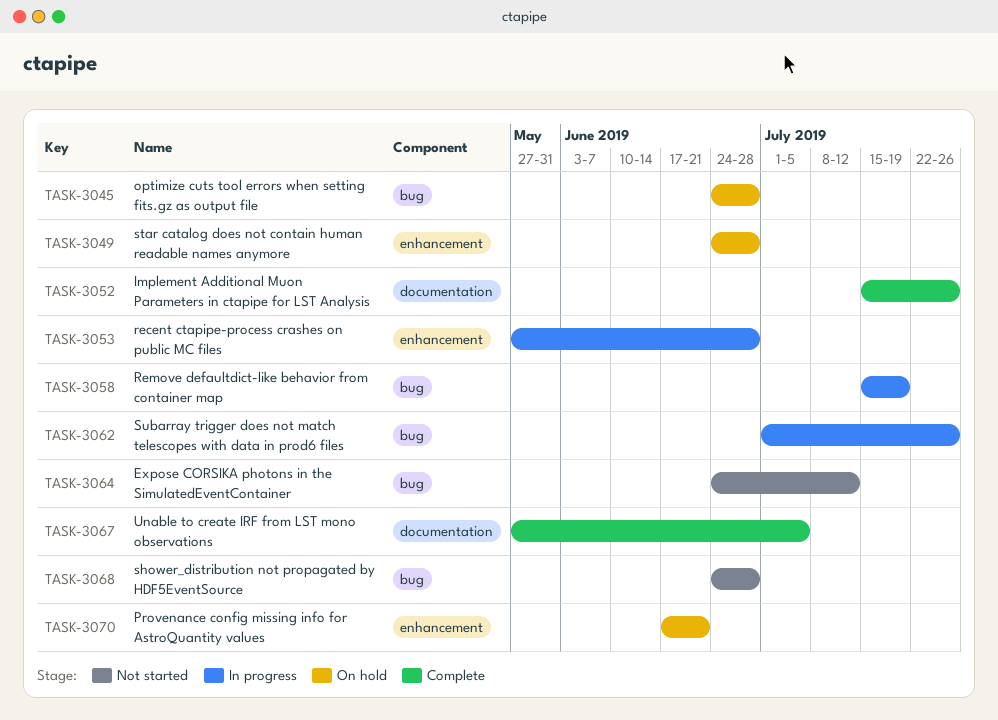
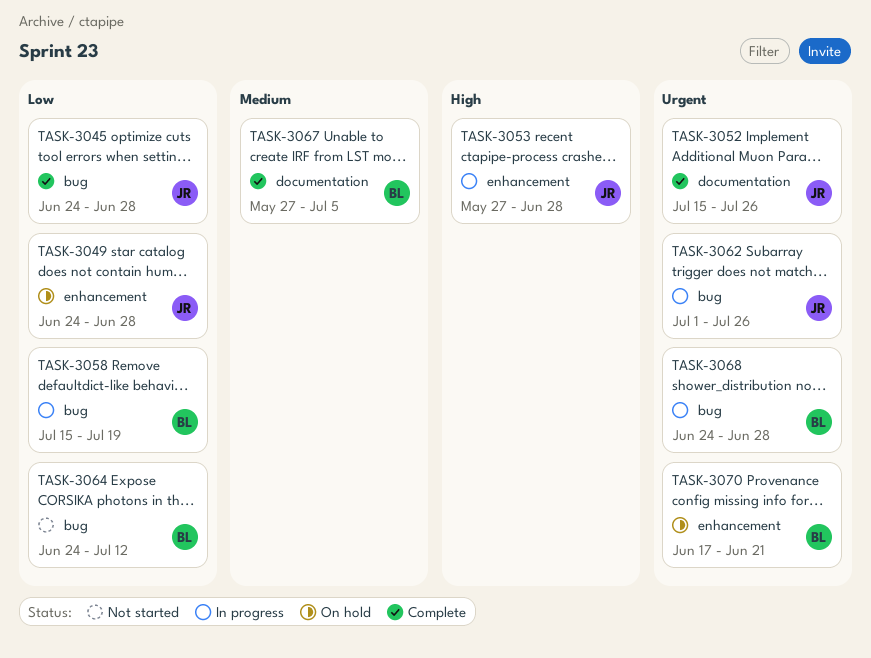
TASK-3045, status: On hold -> Complete
TASK-3068, status: Not started -> In progress

